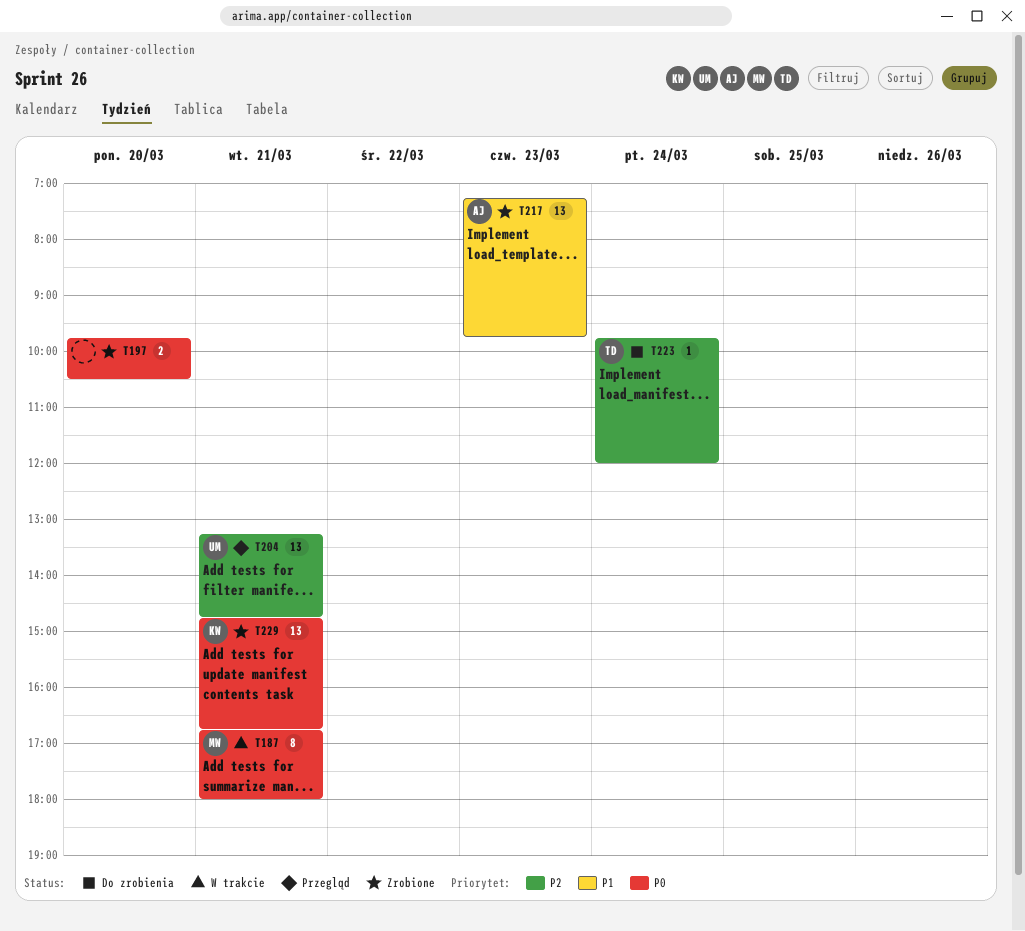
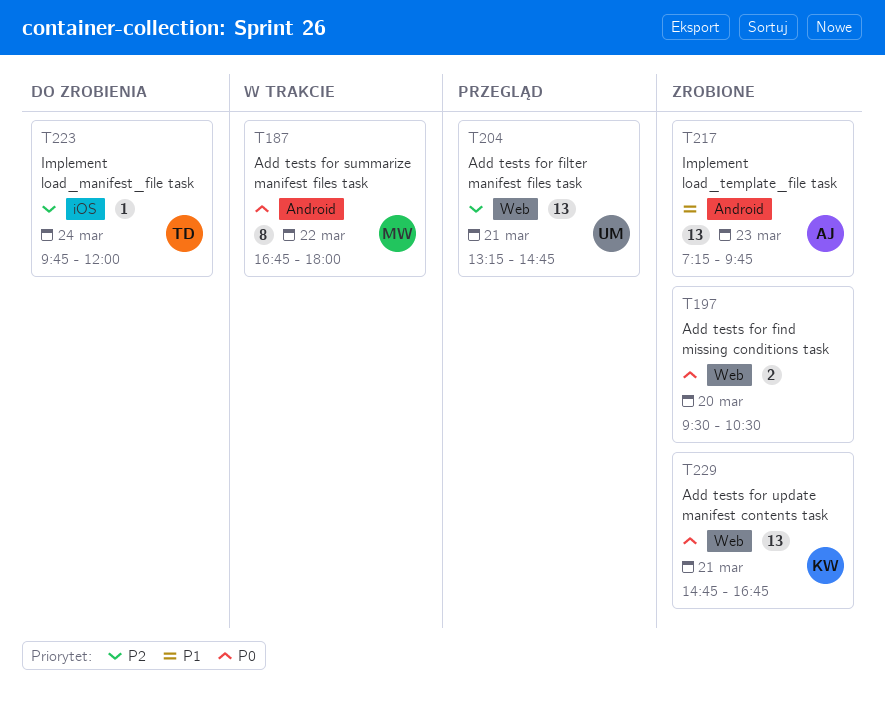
T187, day: Mar 21 -> Mar 22
T197, begins: 09:45 -> 09:30

